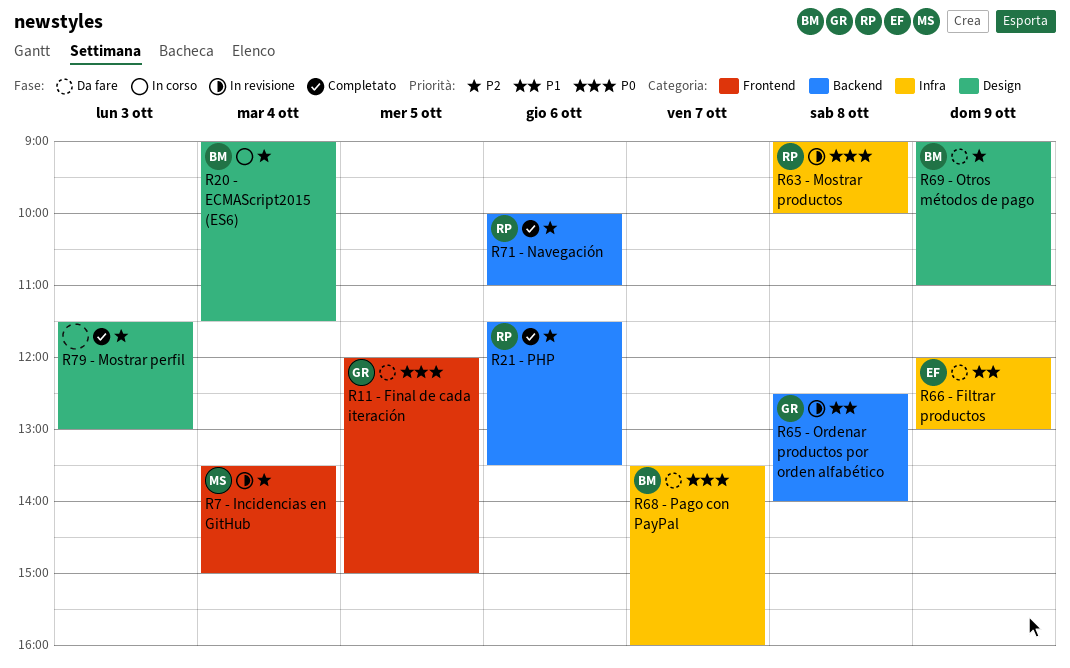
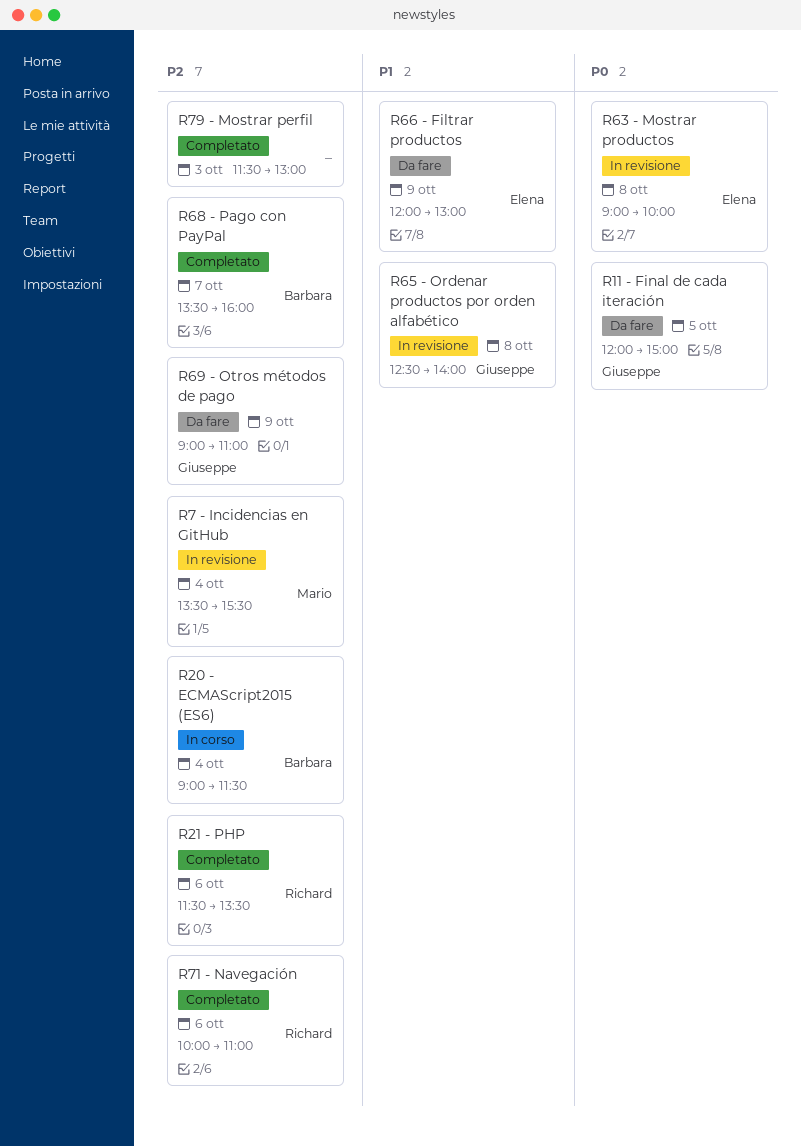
R63 - Mostrar productos, owner: Richard -> Elena
R68 - Pago con PayPal, status: Da fare -> Completato
R68 - Pago con PayPal, priority: P0 -> P2
R69 - Otros métodos de pago, owner: Barbara -> Giuseppe
R7 - Incidencias en GitHub, ends: 15:00 -> 15:30

